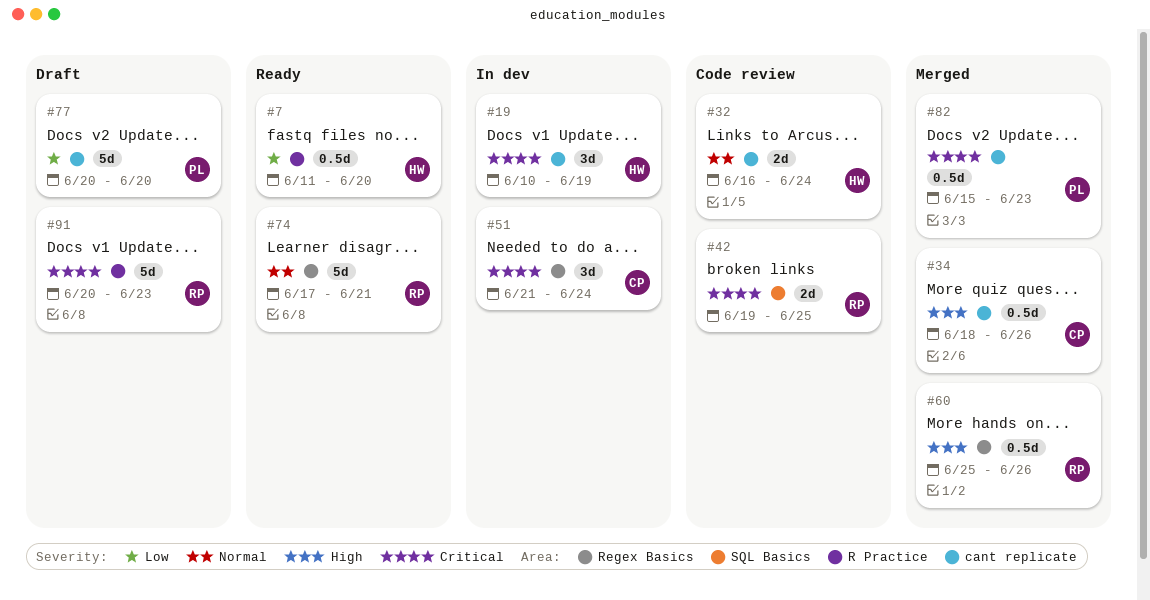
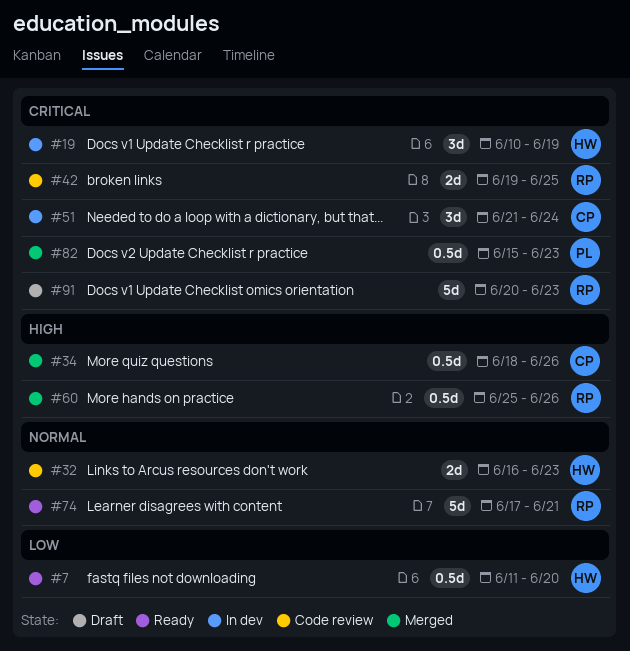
#32, due: Jun 24 -> Jun 23
#77: present -> none

